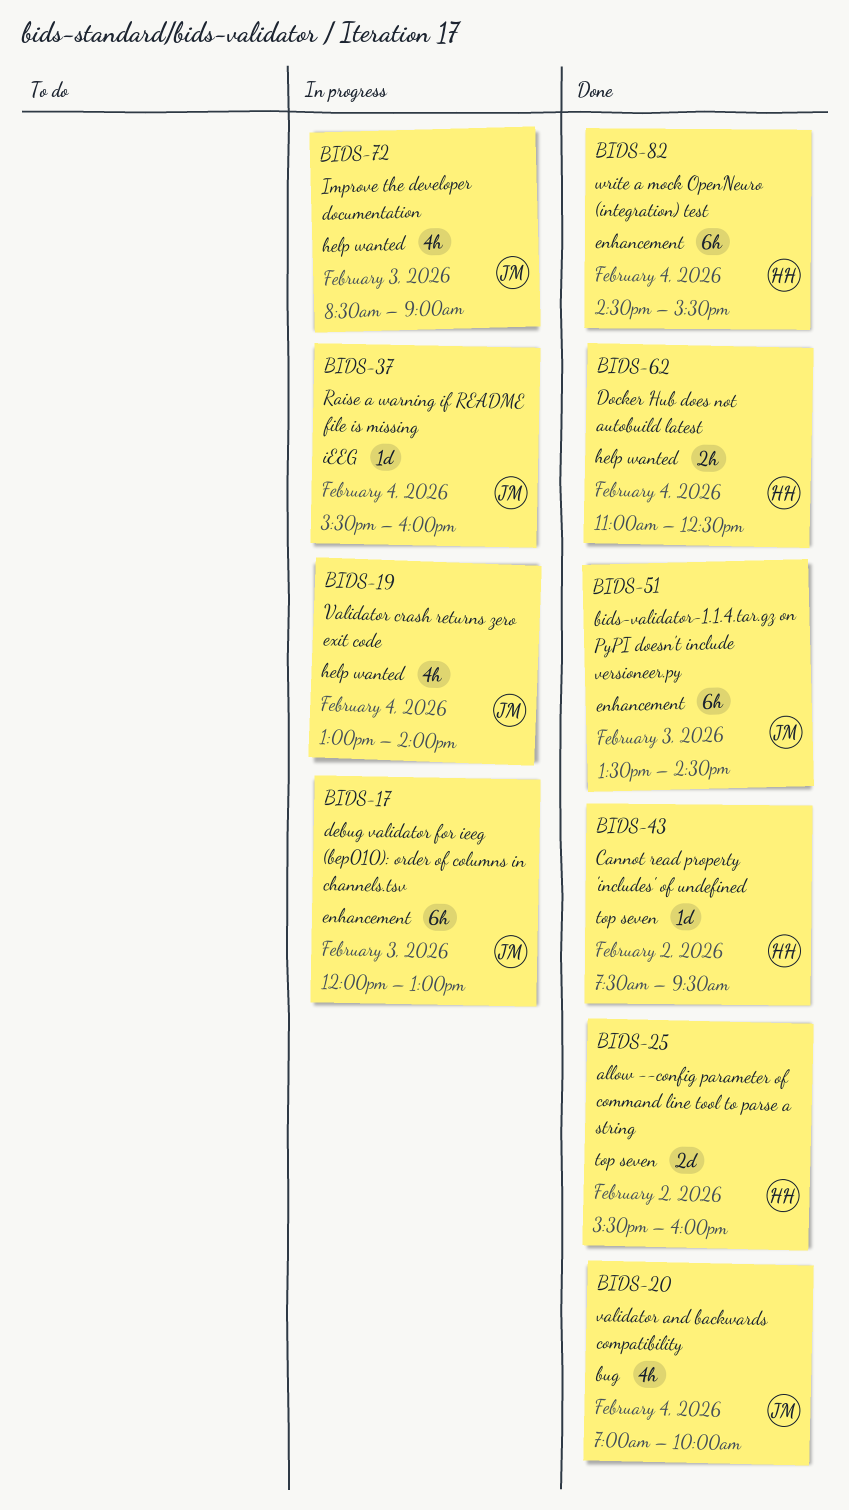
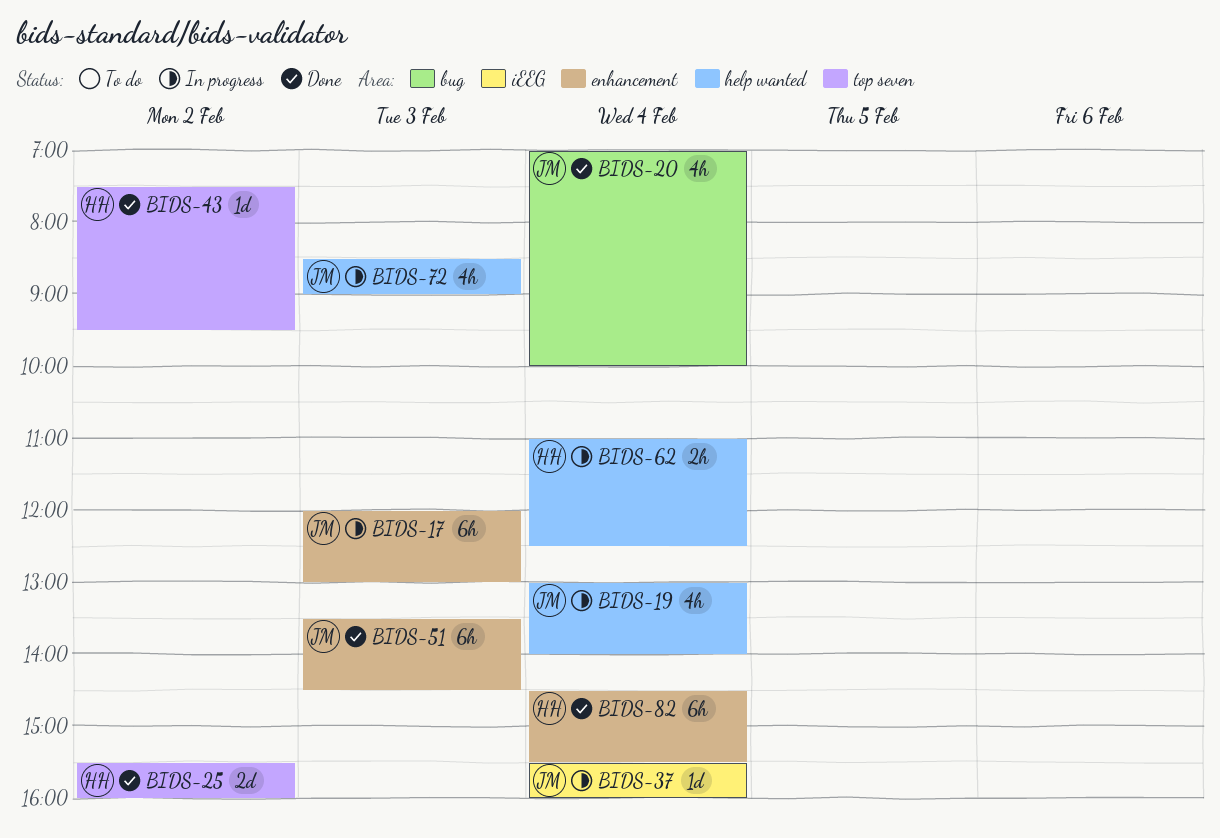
BIDS-62, status: Done -> In progress

